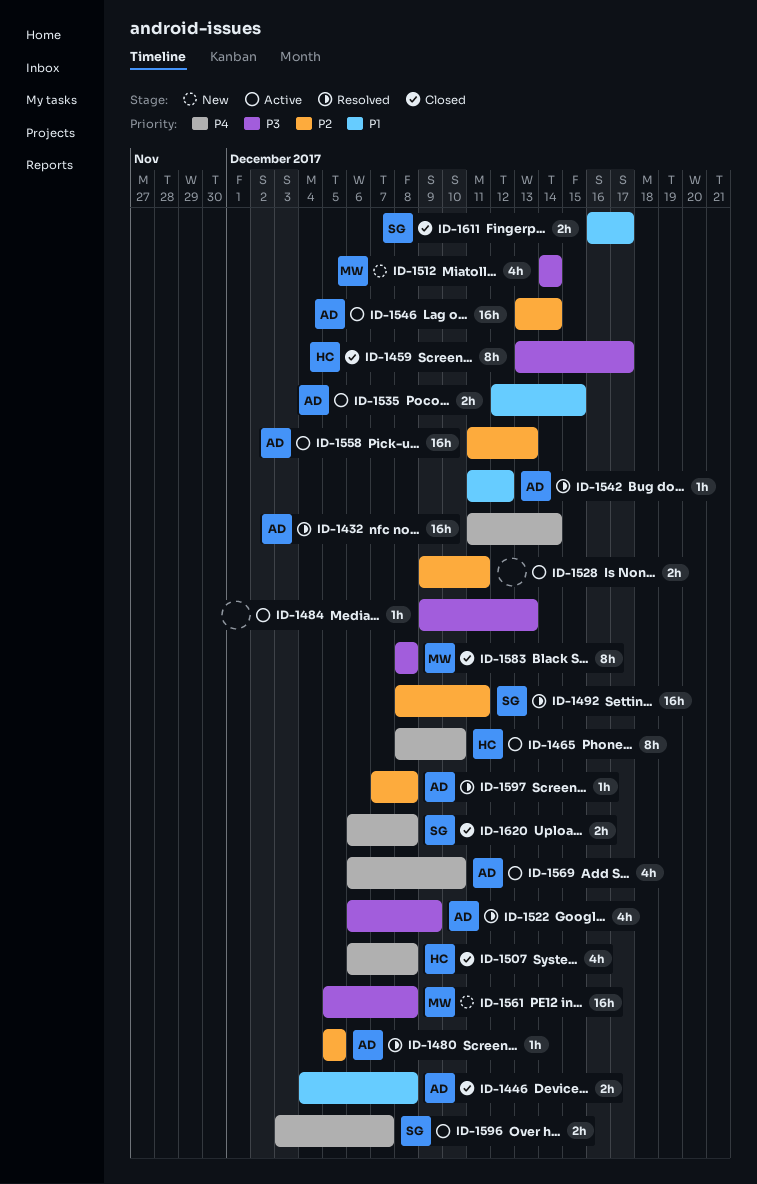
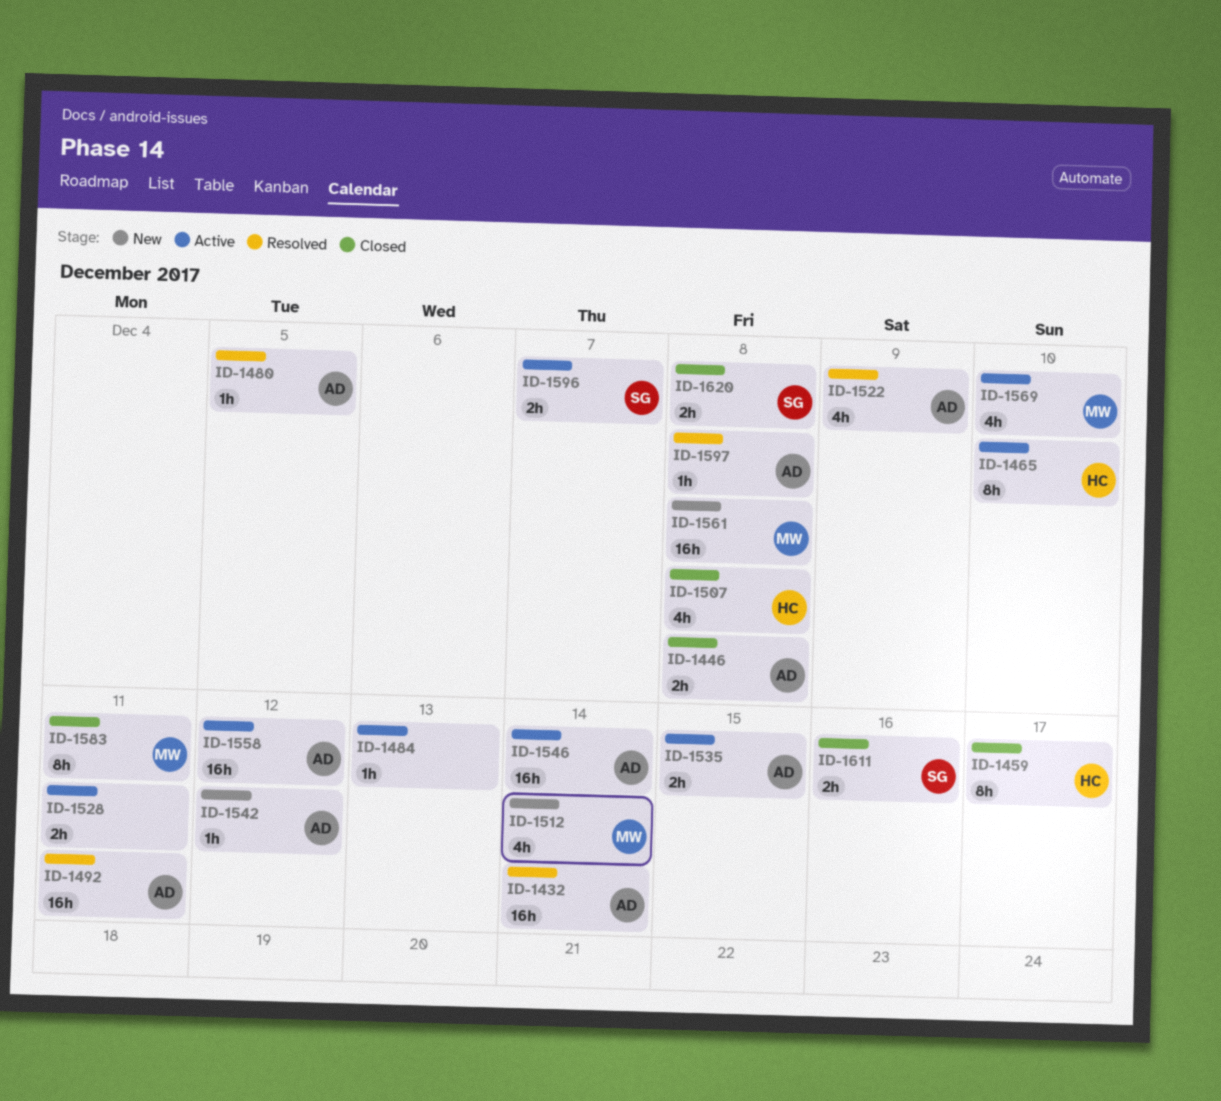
ID-1492, owner: SG -> AD
ID-1542, status: Resolved -> New
ID-1558, due: Dec 13 -> Dec 12
ID-1569, owner: AD -> MW
ID-1583, due: Dec 8 -> Dec 11
ID-1611, due: Dec 17 -> Dec 16

